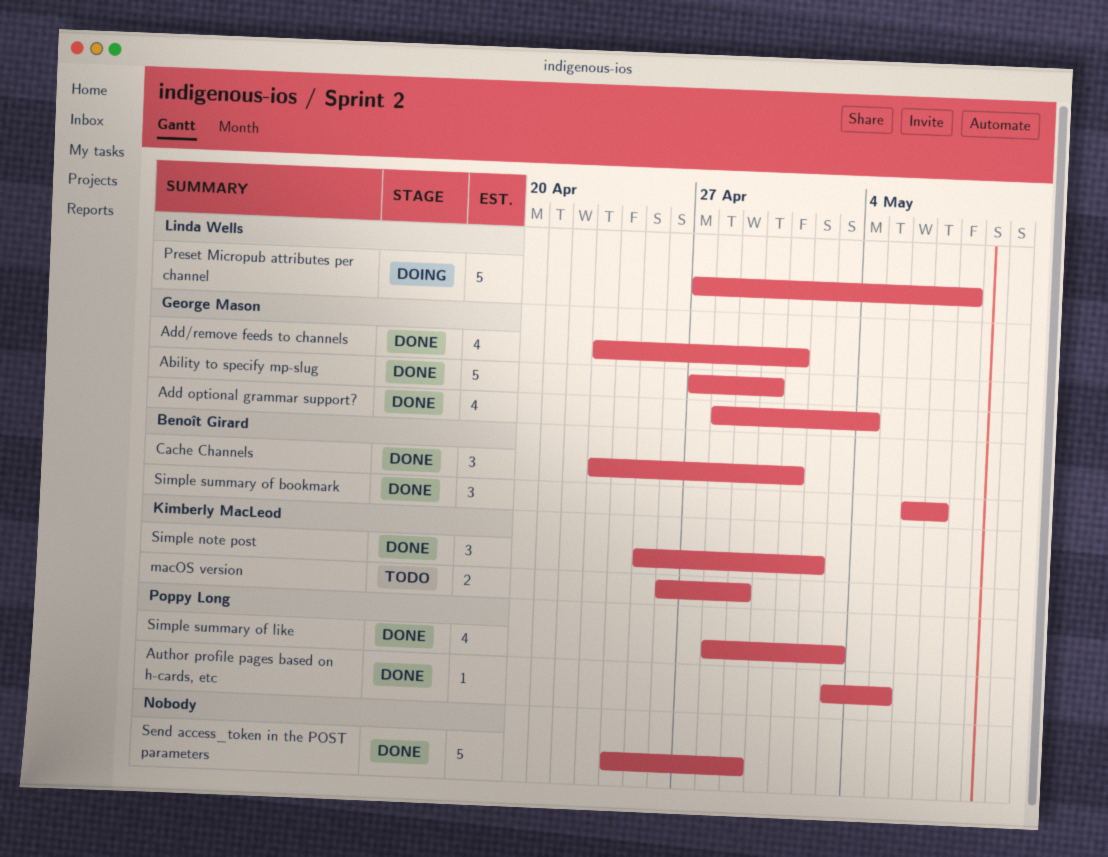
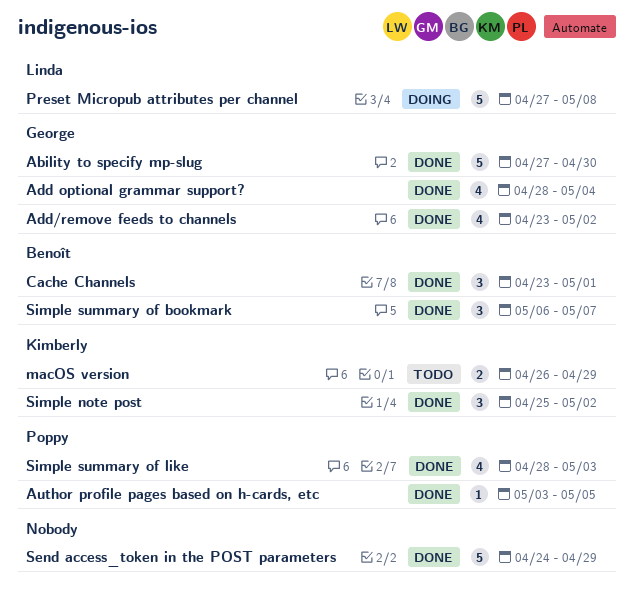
Add/remove feeds to channels, due: May 1 -> May 2

